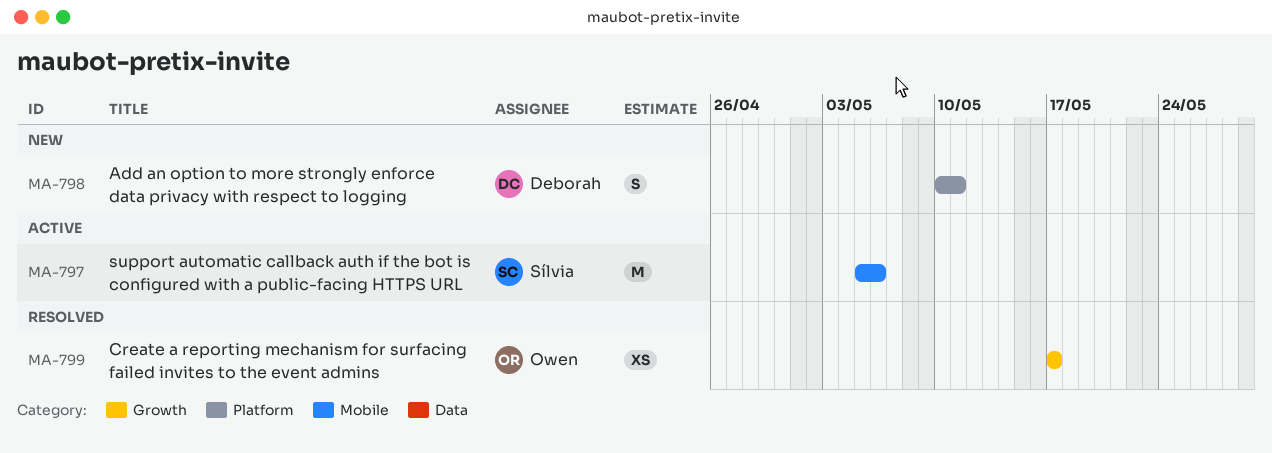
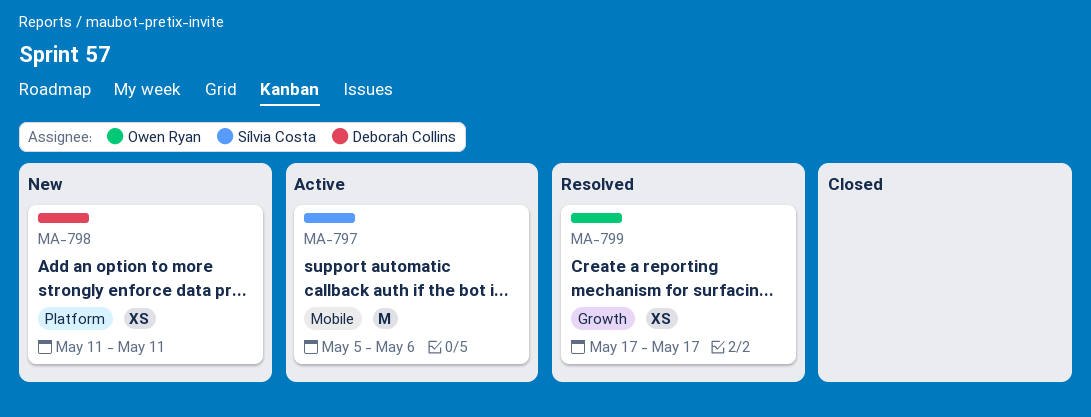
MA-798, estimate: S -> XS
MA-798, start: May 10 -> May 11

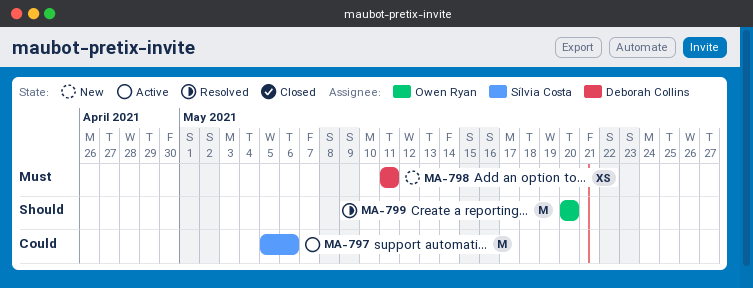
MA-799, estimate: XS -> M
MA-799, start: May 17 -> May 20
MA-799, due: May 17 -> May 20

